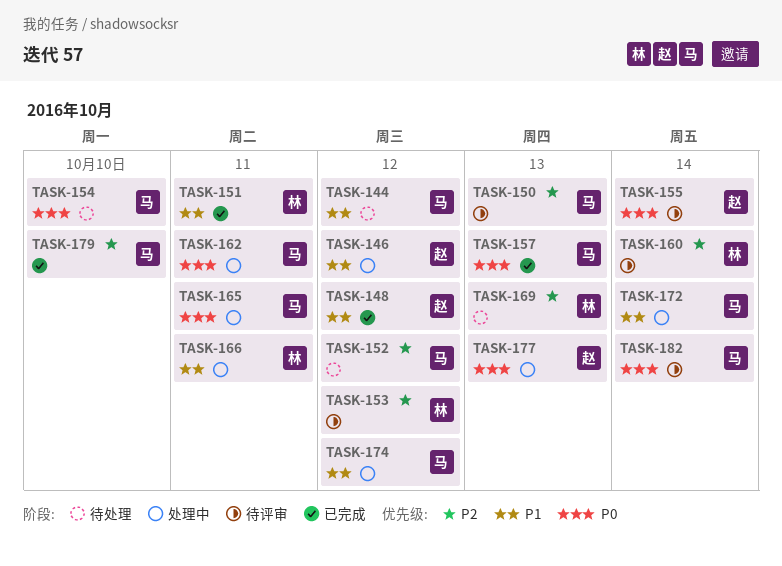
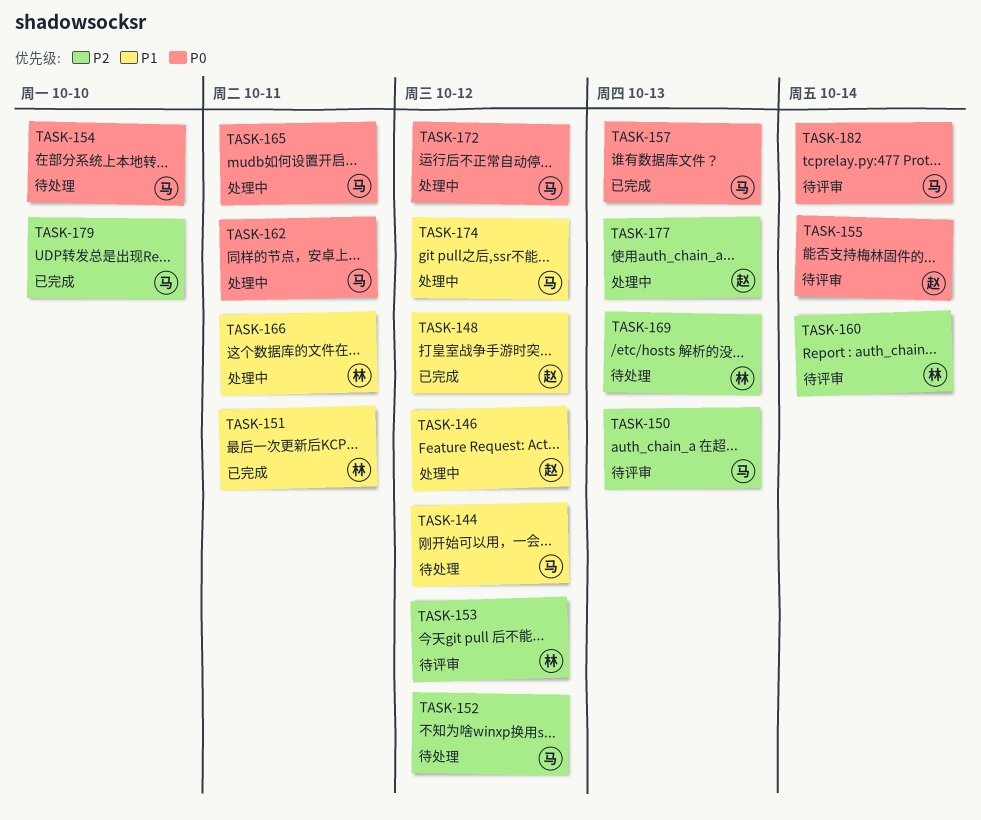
TASK-172, priority: P1 -> P0
TASK-172, due: Oct 14 -> Oct 12
TASK-177, priority: P0 -> P2

